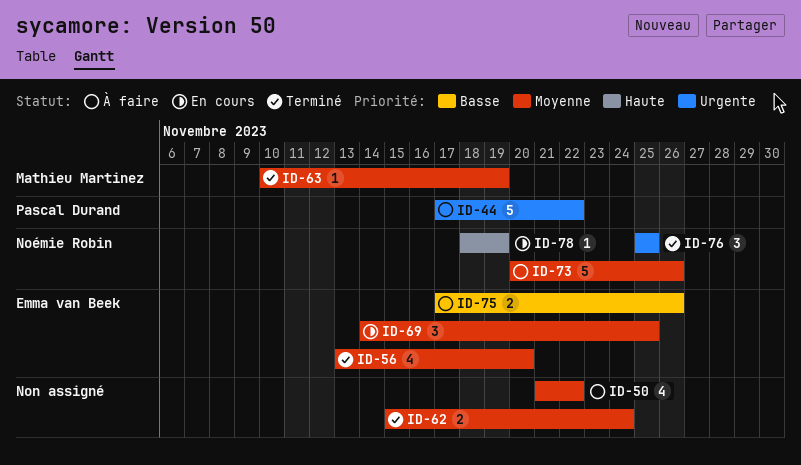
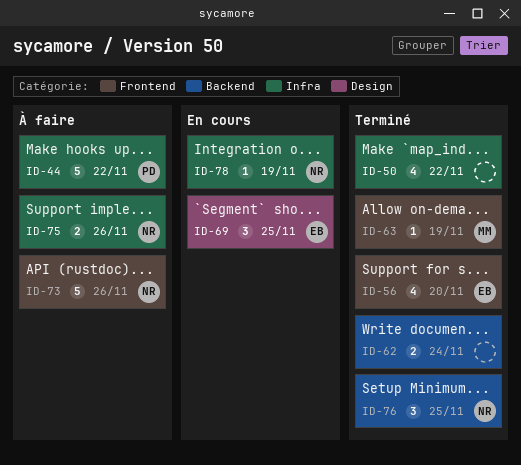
ID-50, status: À faire -> Terminé
ID-75, owner: Emma van Beek -> Noémie Robin

